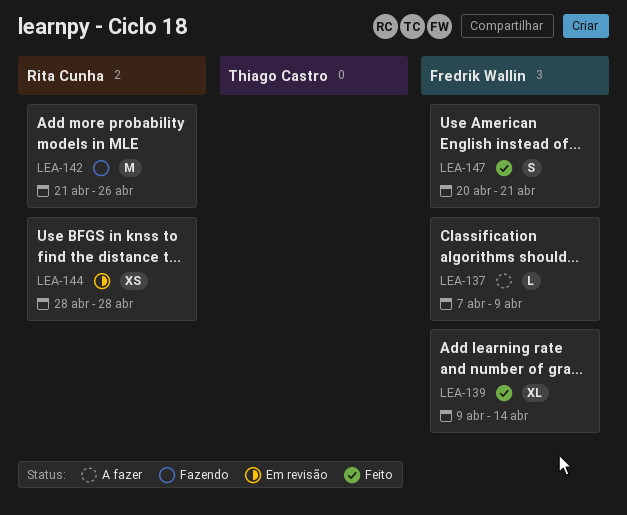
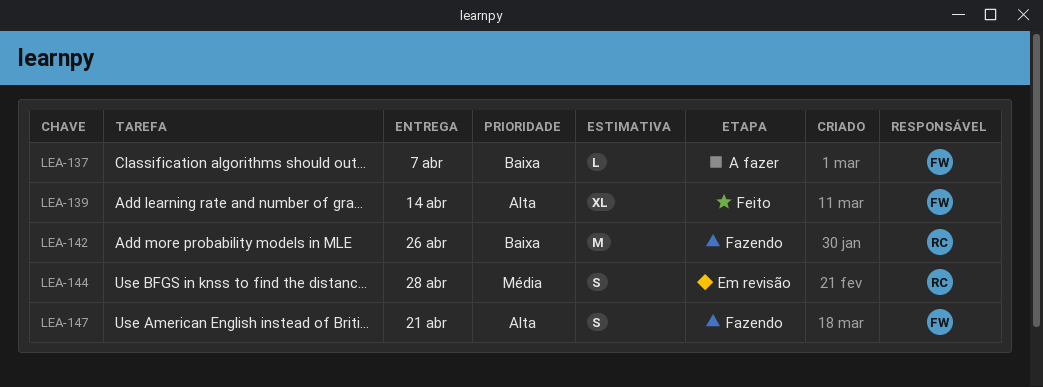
LEA-137, due: Apr 9 -> Apr 7
LEA-144, estimate: XS -> S
LEA-147, status: Feito -> Fazendo

